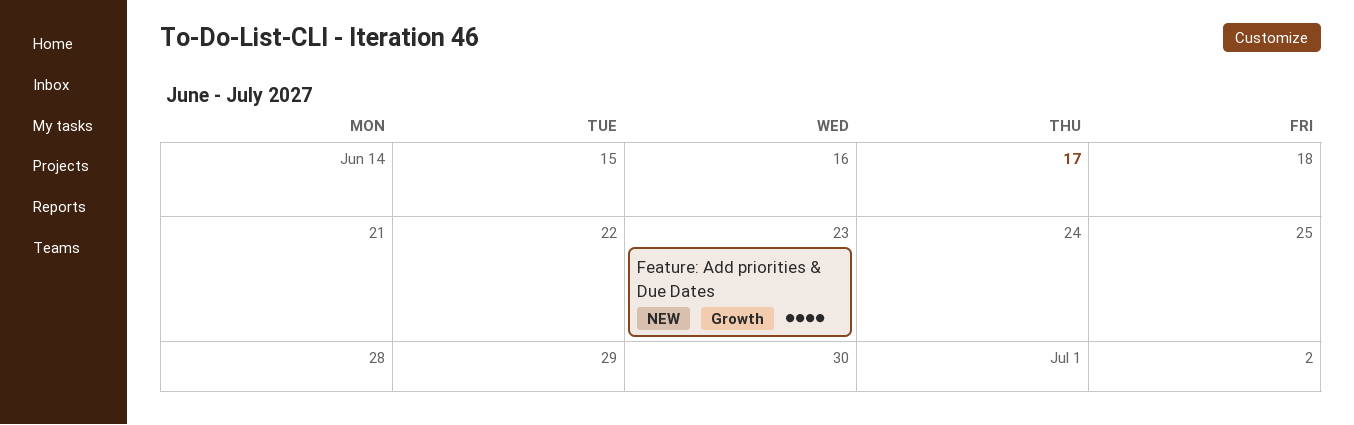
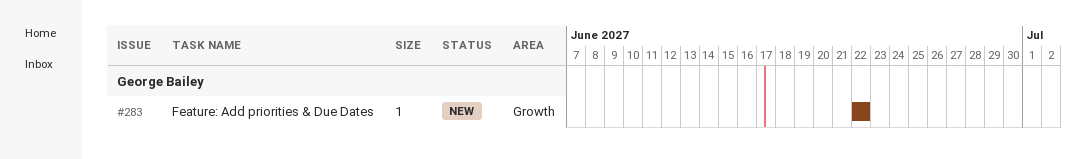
Feature: Add priorities & Due Dates, estimate: 4 -> 1
Feature: Add priorities & Due Dates, due: Jun 23 -> Jun 22

